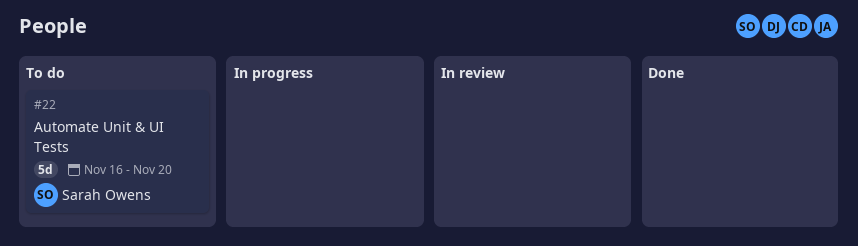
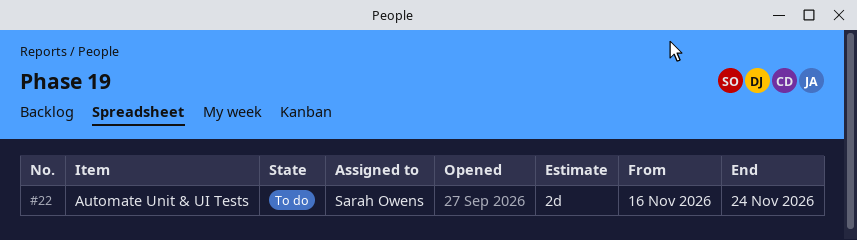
#22, estimate: 5d -> 2d
#22, due: Nov 20 -> Nov 24

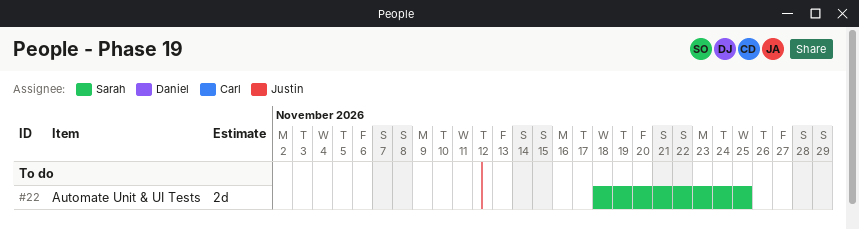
#22, start: Nov 16 -> Nov 18
#22, due: Nov 24 -> Nov 25

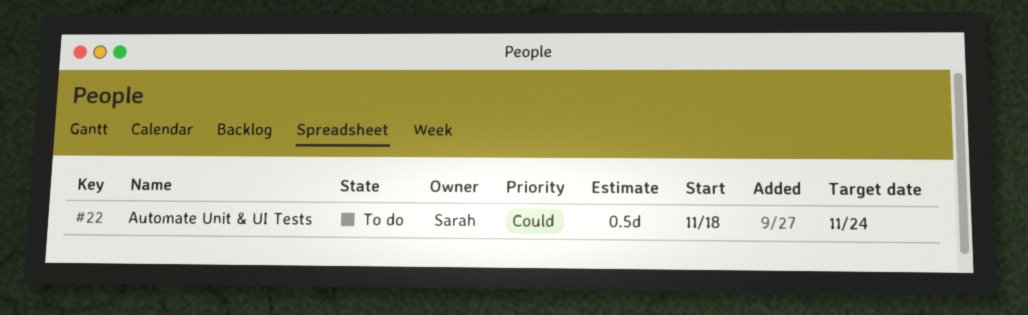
#22, estimate: 2d -> 0.5d
#22, due: Nov 25 -> Nov 24

